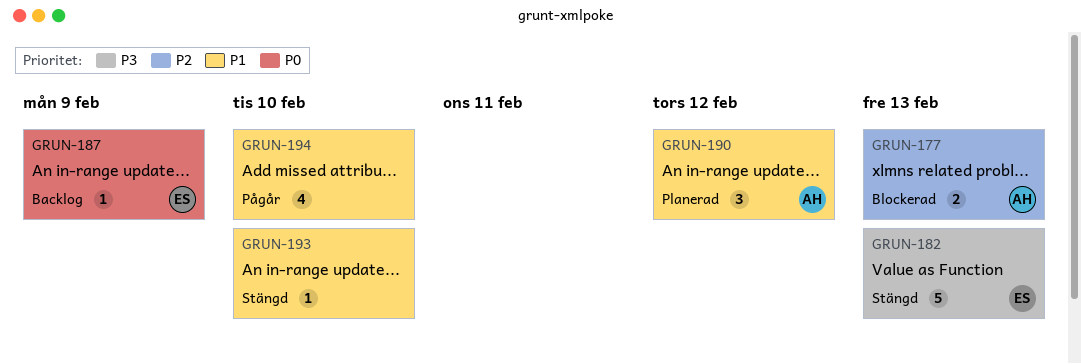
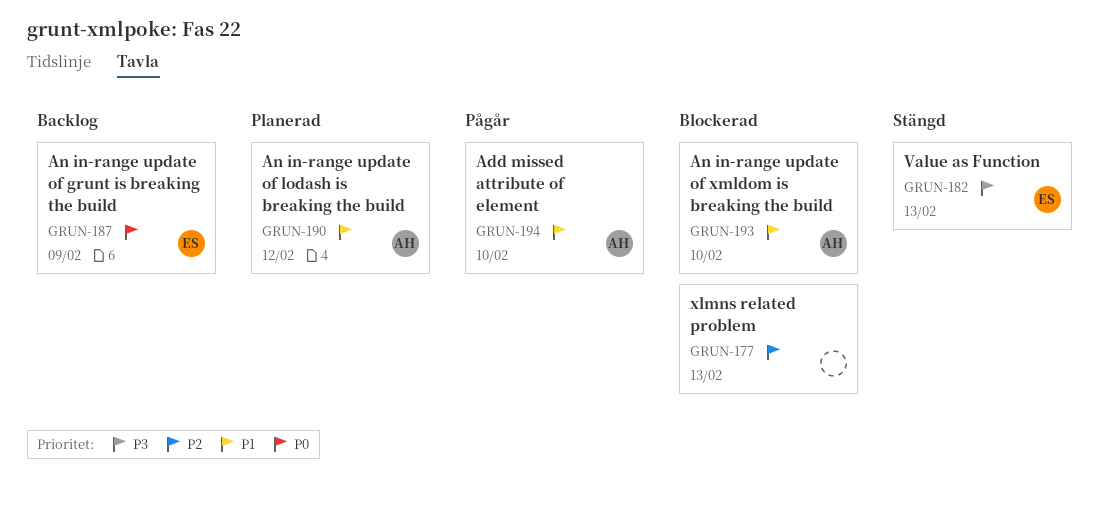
GRUN-177, owner: AH -> none
GRUN-193, status: Stängd -> Blockerad
GRUN-193, owner: none -> AH
GRUN-194, owner: none -> AH

